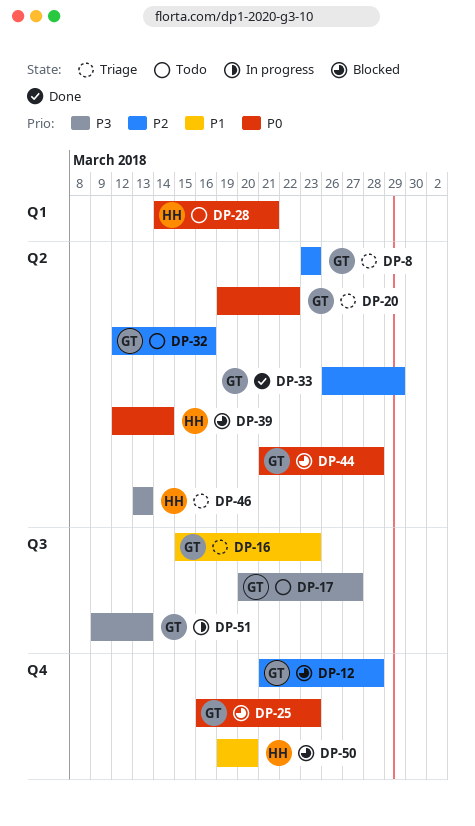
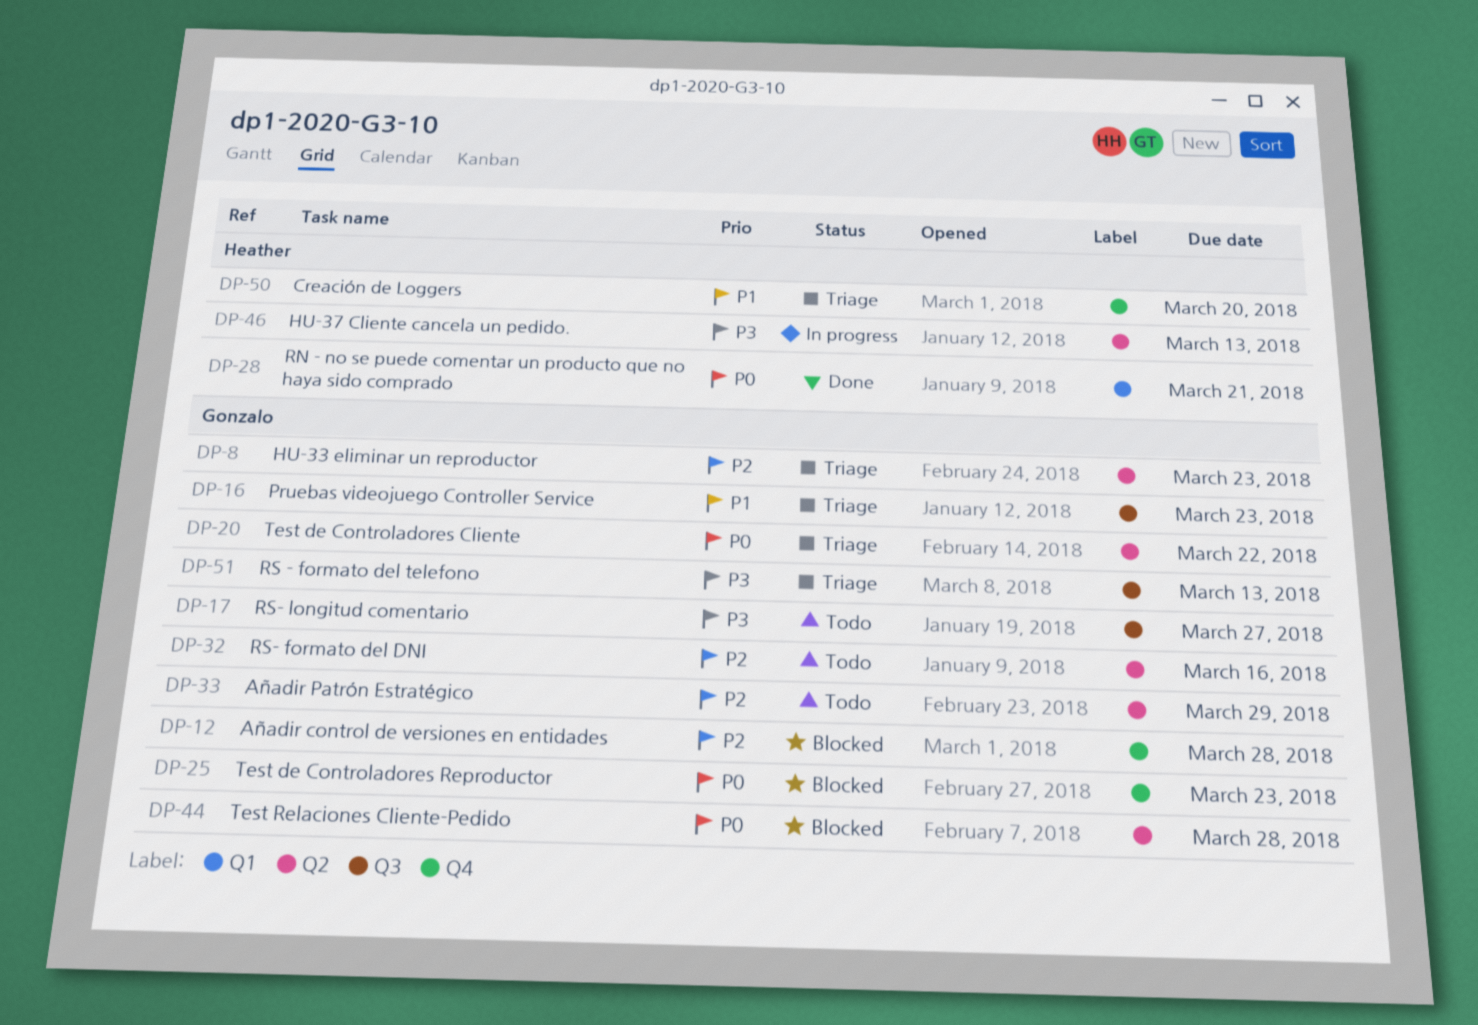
DP-28, status: Todo -> Done
DP-33, status: Done -> Todo
DP-39: present -> none
DP-46, status: Triage -> In progress
DP-50, status: Blocked -> Triage
DP-51, status: In progress -> Triage

